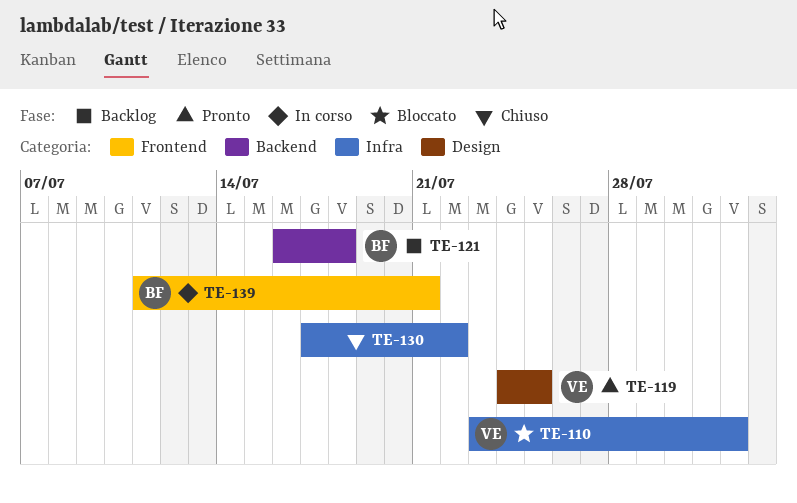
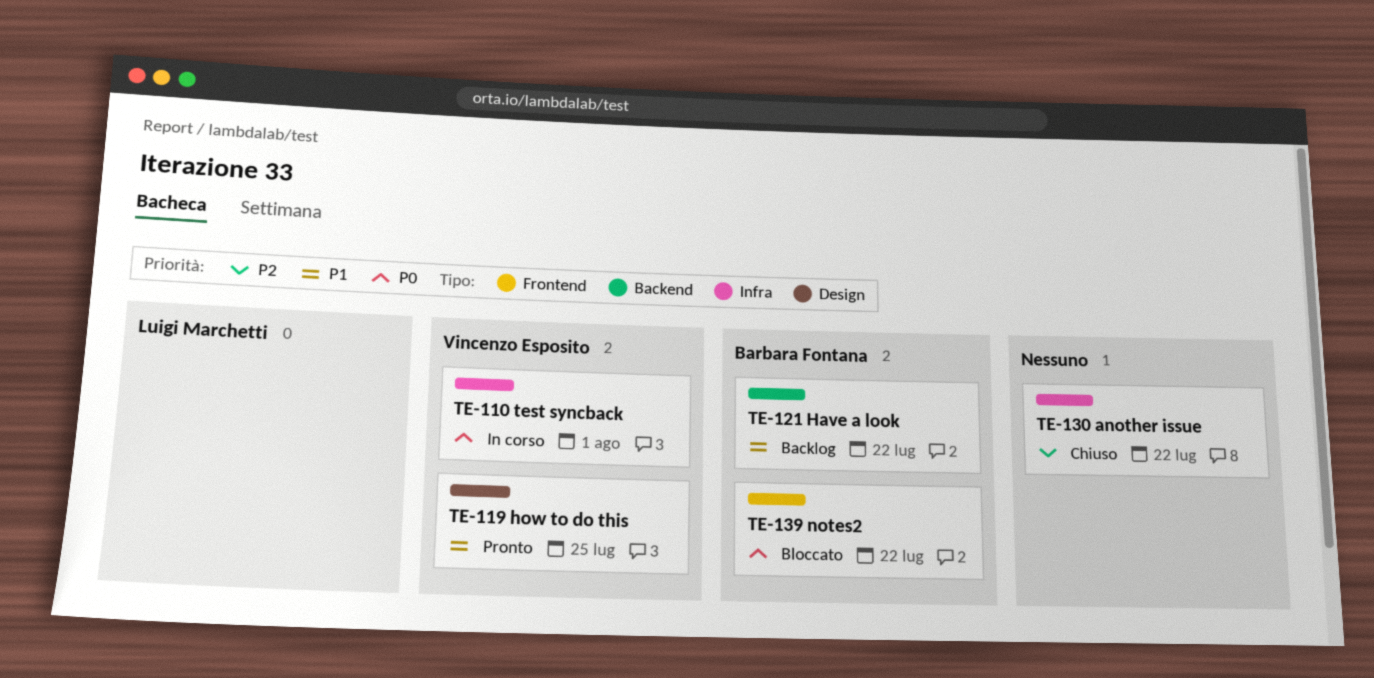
TE-110, status: Bloccato -> In corso
TE-121, due: Jul 18 -> Jul 22
TE-139, status: In corso -> Bloccato
TE-139, due: Jul 21 -> Jul 22

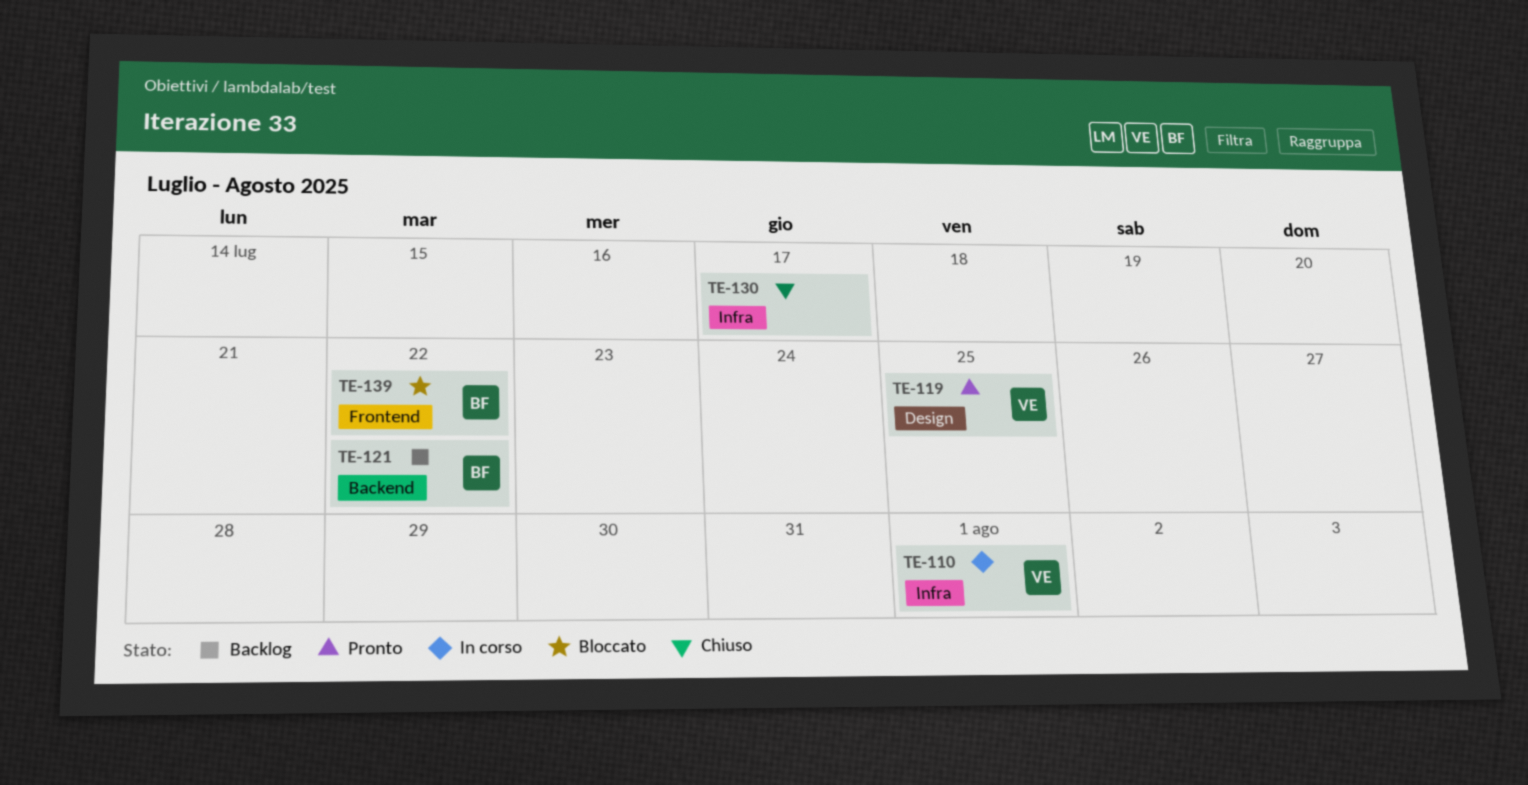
TE-130, due: Jul 22 -> Jul 17

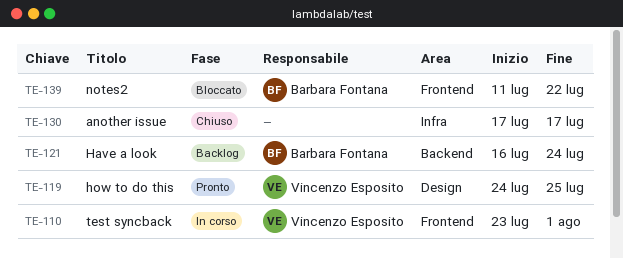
TE-110, label: Infra -> Frontend
TE-121, due: Jul 22 -> Jul 24

